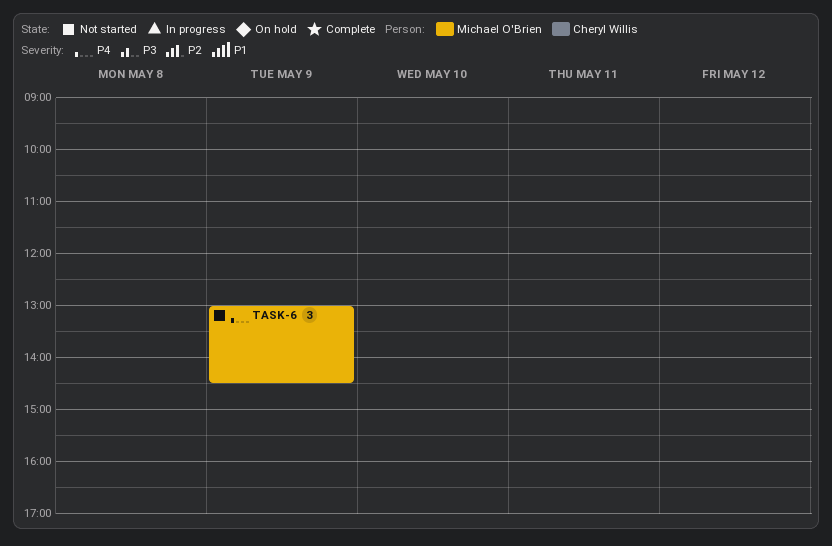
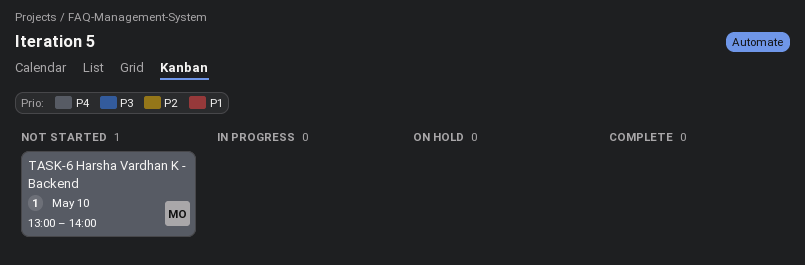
TASK-6, estimate: 3 -> 1
TASK-6, day: May 9 -> May 10
TASK-6, ends: 14:30 -> 14:00

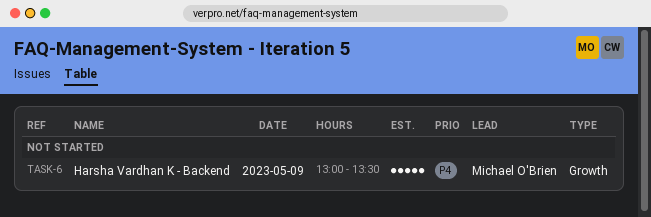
TASK-6, estimate: 1 -> 5
TASK-6, day: May 10 -> May 9
TASK-6, ends: 14:00 -> 13:30

